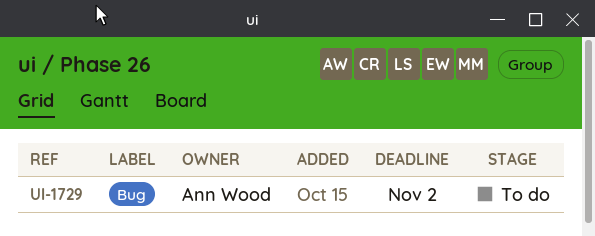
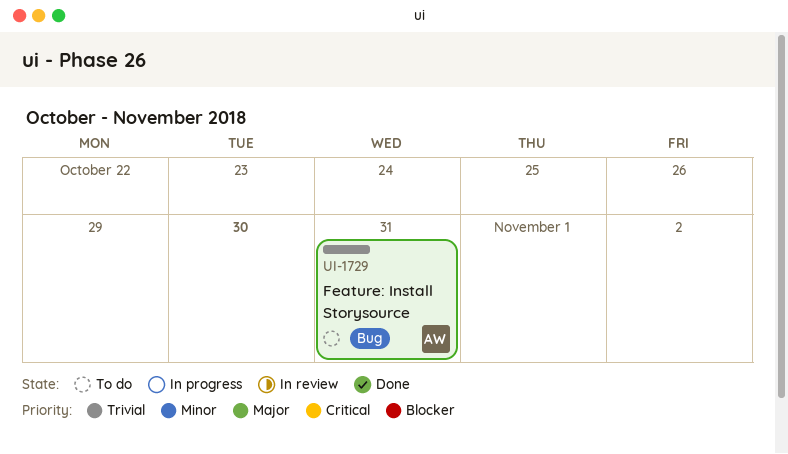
UI-1729, due: Nov 2 -> Oct 31

